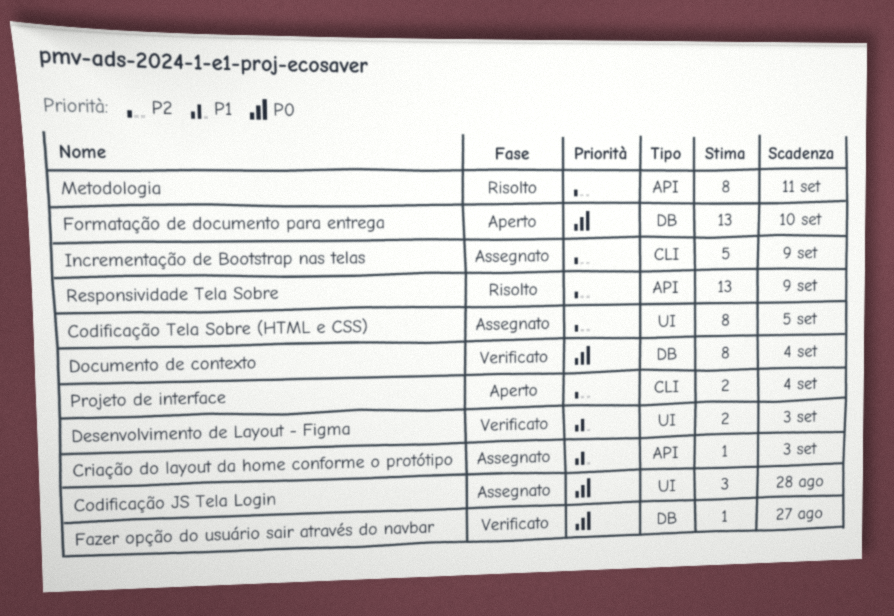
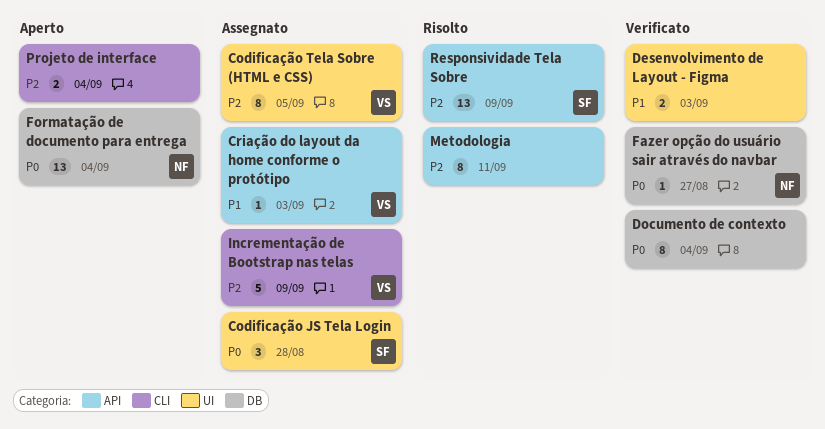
Formatação de documento para entrega, due: Sep 10 -> Sep 4

